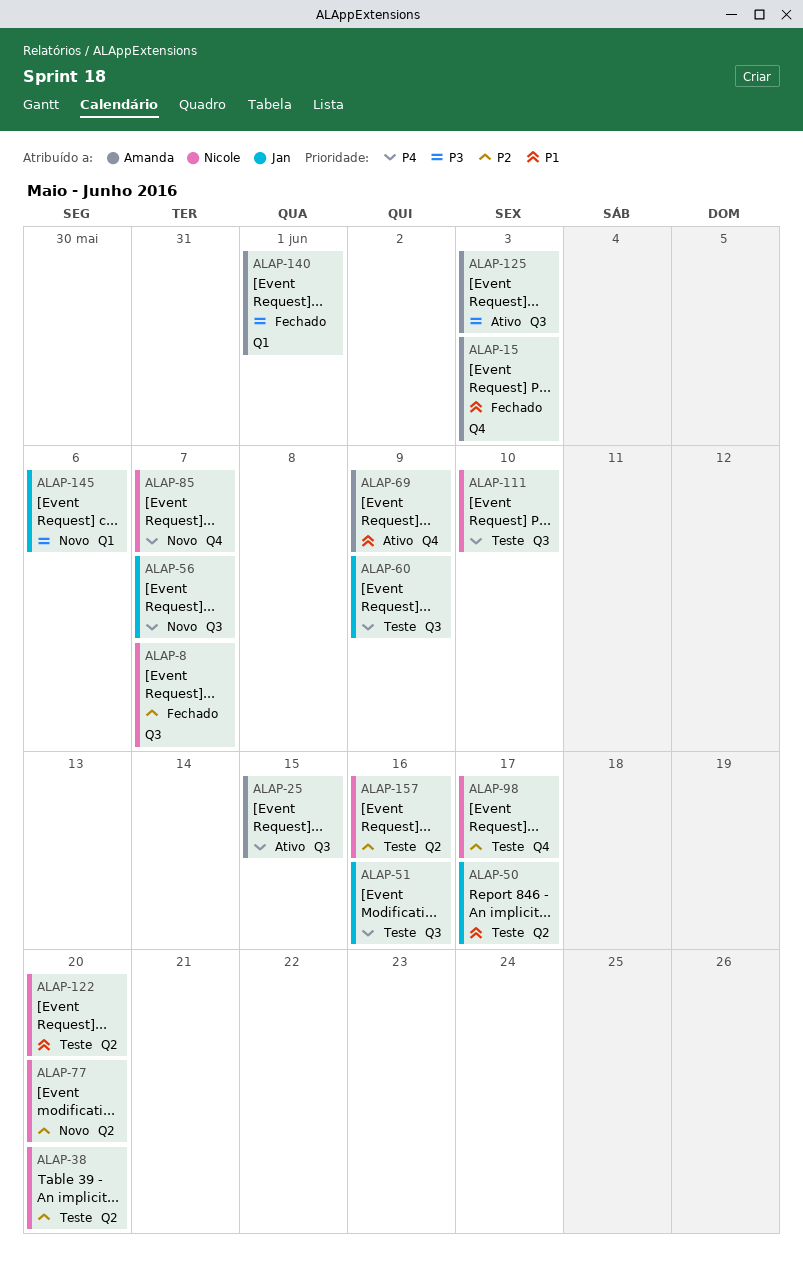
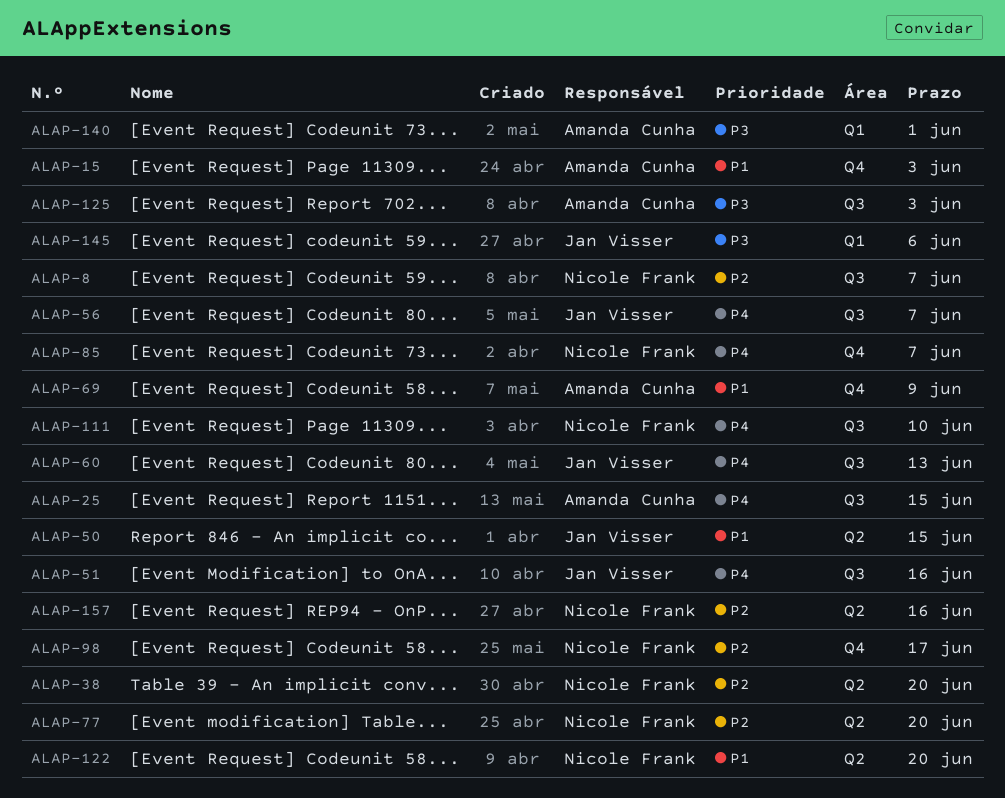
ALAP-50, due: Jun 17 -> Jun 15
ALAP-60, due: Jun 9 -> Jun 13

